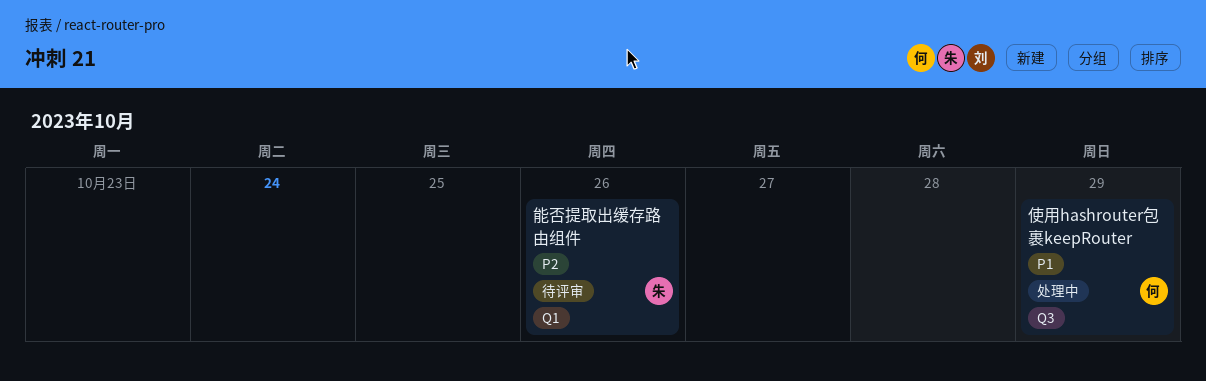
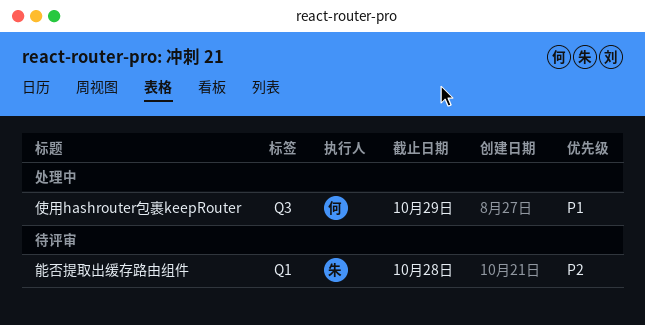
能否提取出缓存路由组件, due: Oct 26 -> Oct 28

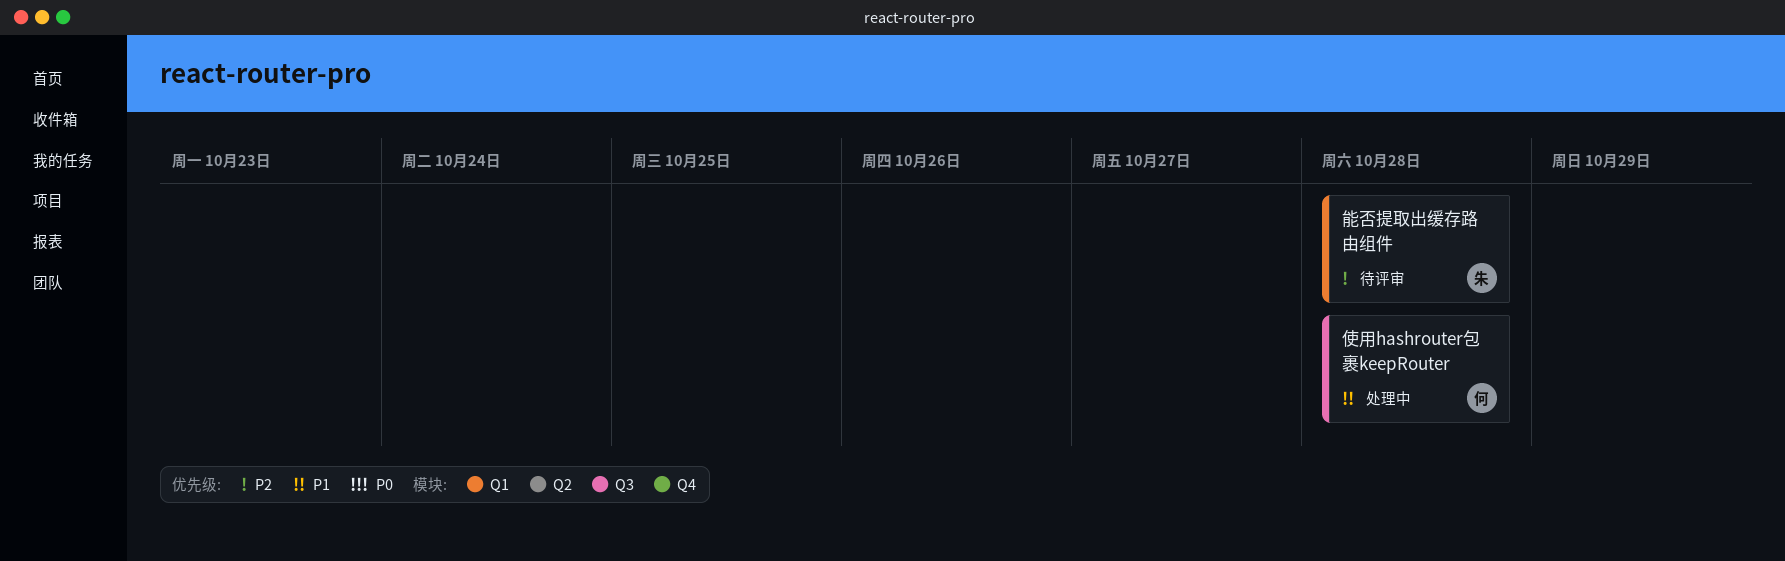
使用hashrouter包裹keepRouter, due: Oct 29 -> Oct 28

